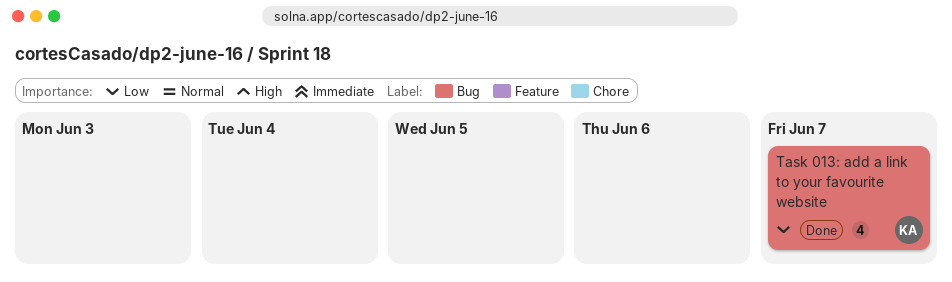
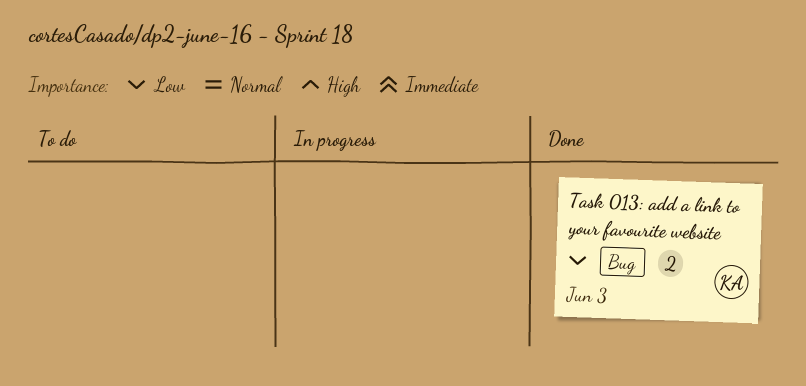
Task 013: add a link to your favourite website, estimate: 4 -> 2
Task 013: add a link to your favourite website, due: Jun 7 -> Jun 3

